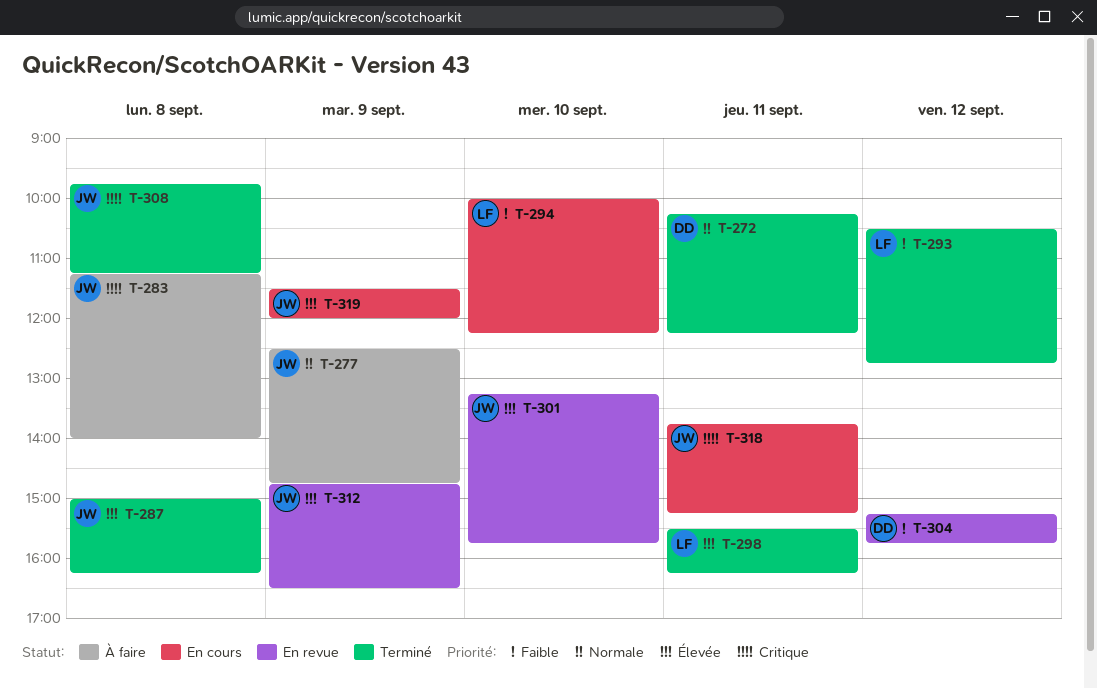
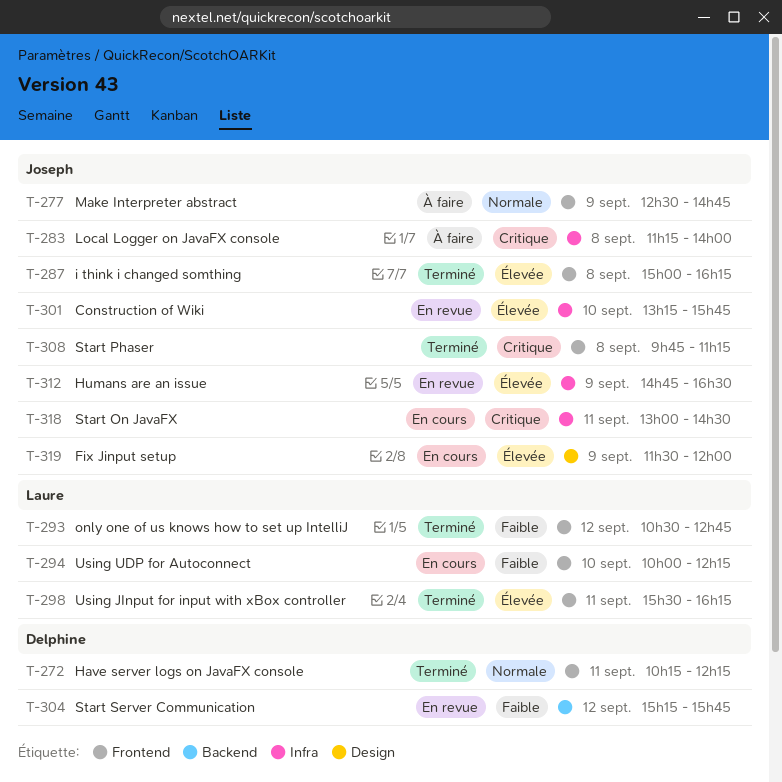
T-318, begins: 13:45 -> 13:00
T-318, ends: 15:15 -> 14:30

